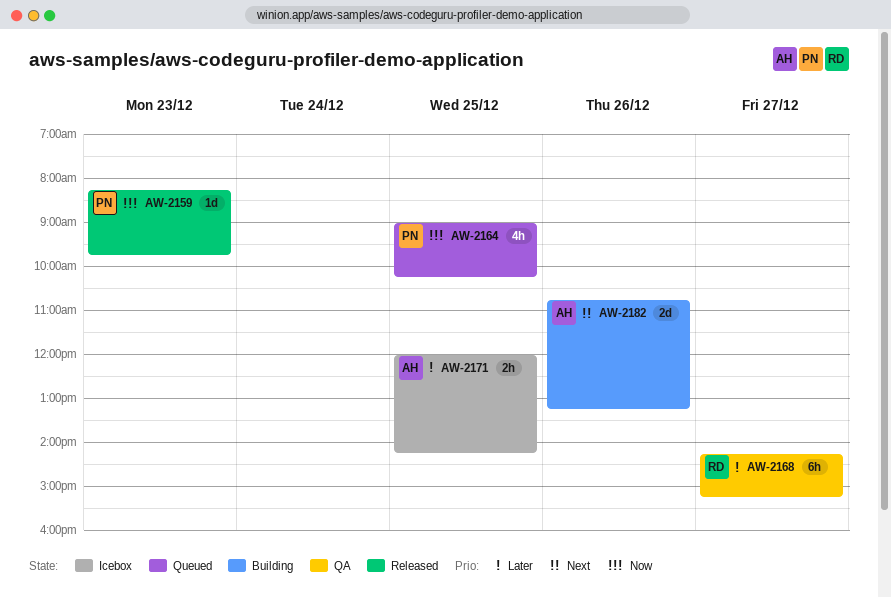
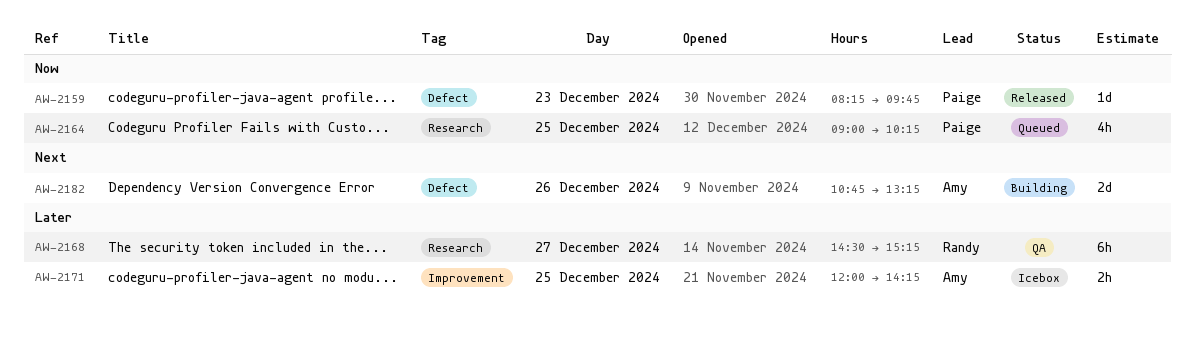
AW-2168, begins: 14:15 -> 14:30

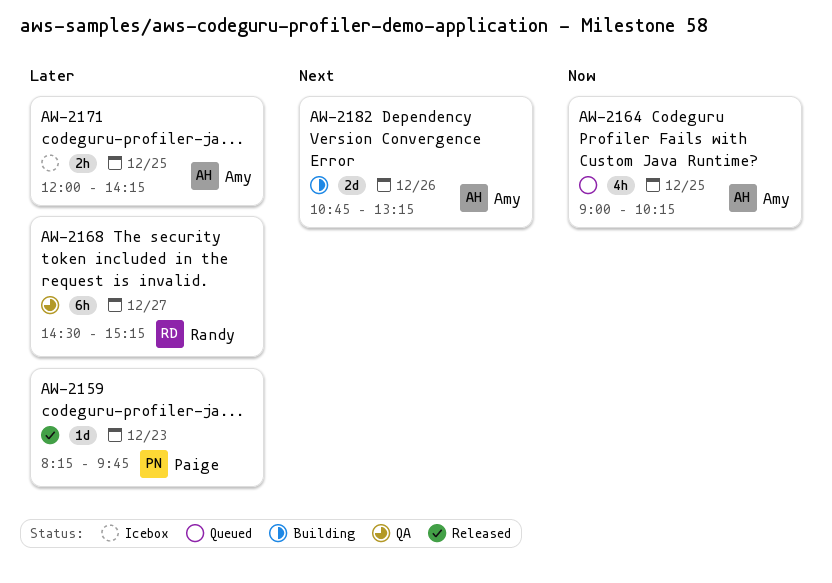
AW-2159, priority: Now -> Later
AW-2164, owner: Paige -> Amy

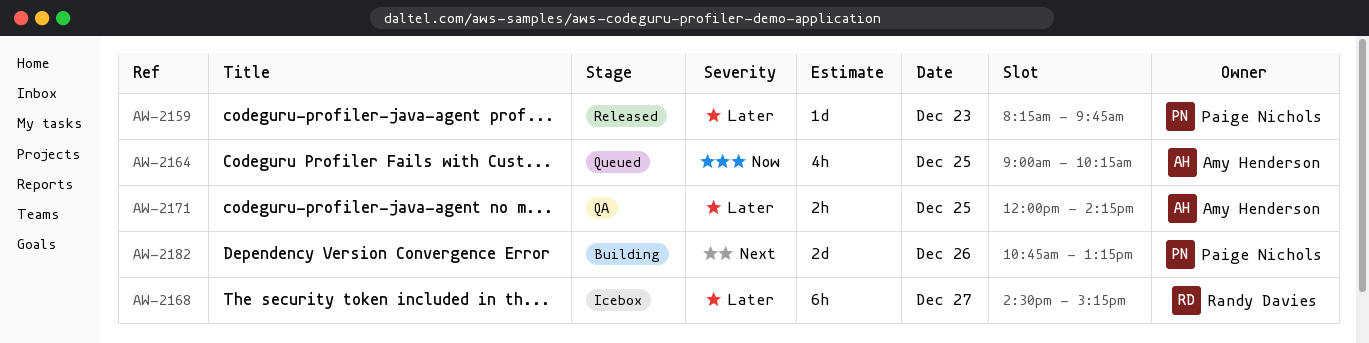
AW-2168, status: QA -> Icebox
AW-2171, status: Icebox -> QA
AW-2182, owner: Amy Henderson -> Paige Nichols

